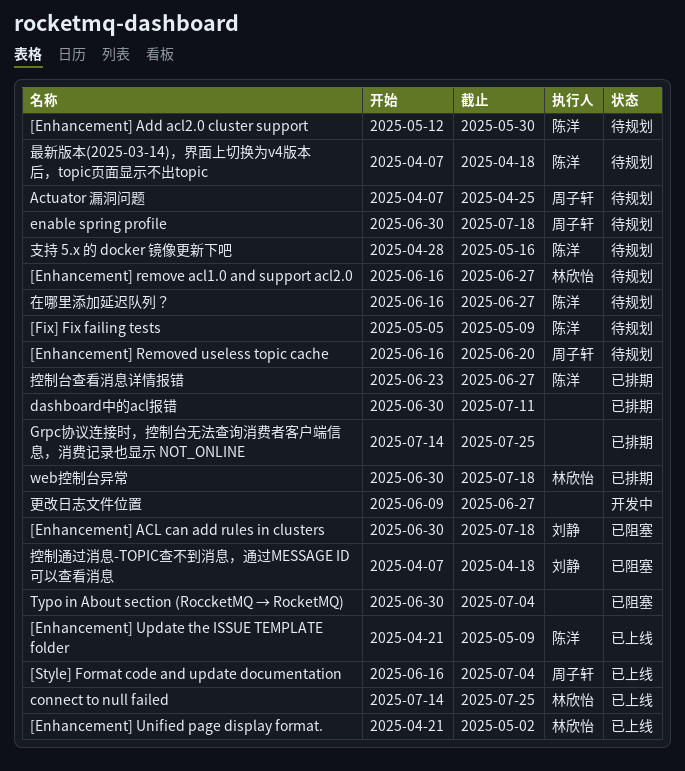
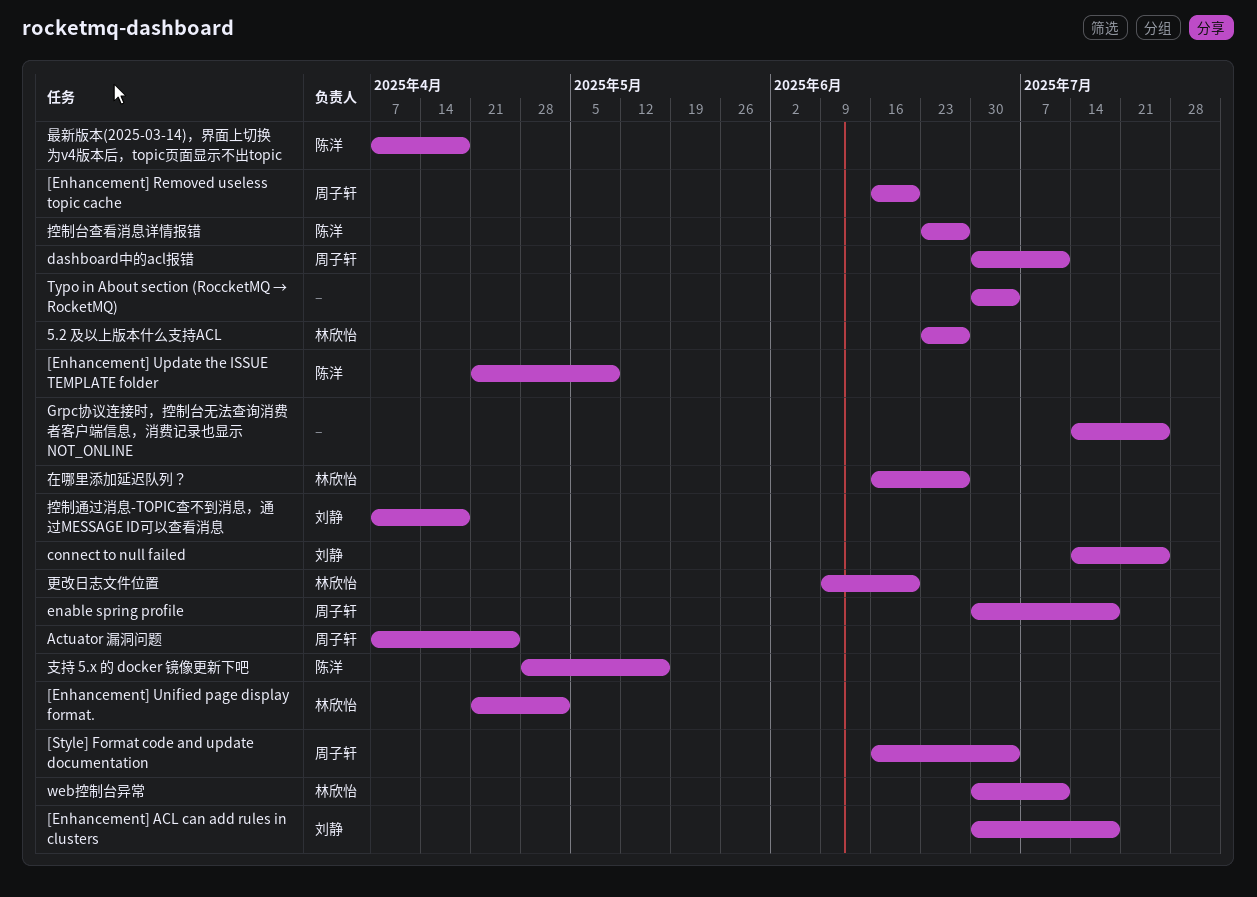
5.2 及以上版本什么支持ACL: none -> present
[Enhancement] Add acl2.0 cluster support: present -> none
[Enhancement] remove acl1.0 and support acl2.0: present -> none
[Fix] Fix failing tests: present -> none
connect to null failed, owner: 林欣怡 -> 刘静
dashboard中的acl报错, owner: none -> 周子轩
web控制台异常, due: Jul 18 -> Jul 11
在哪里添加延迟队列？, owner: 陈洋 -> 林欣怡
更改日志文件位置, owner: none -> 林欣怡
更改日志文件位置, due: Jun 27 -> Jun 20

